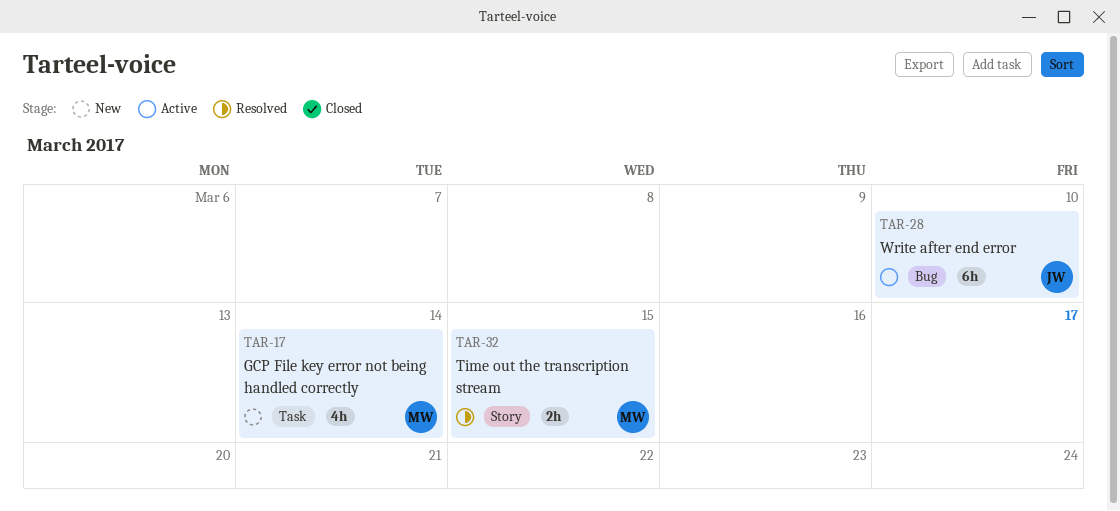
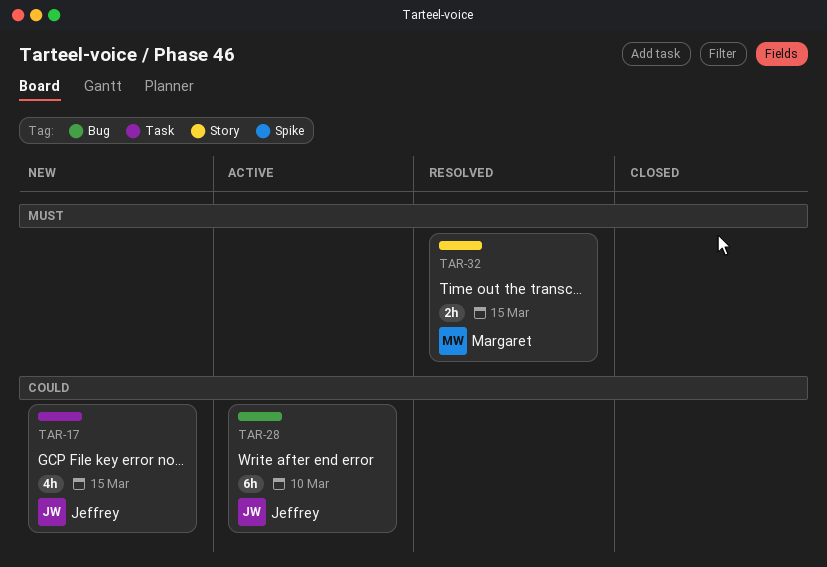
TAR-17, owner: Margaret -> Jeffrey
TAR-17, due: Mar 14 -> Mar 15

